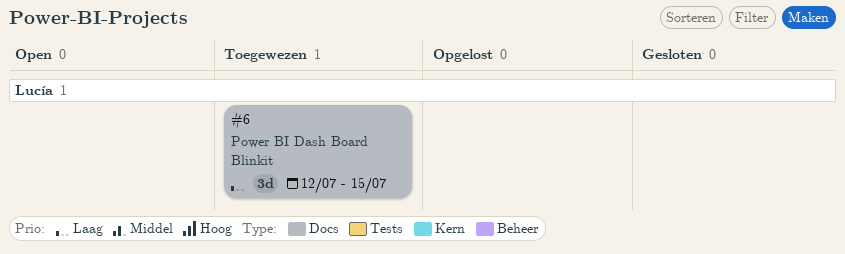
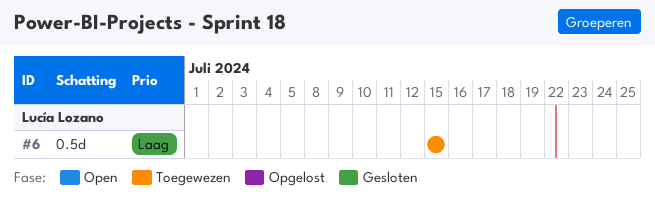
#6, estimate: 3d -> 0.5d
#6, start: Jul 12 -> Jul 15

